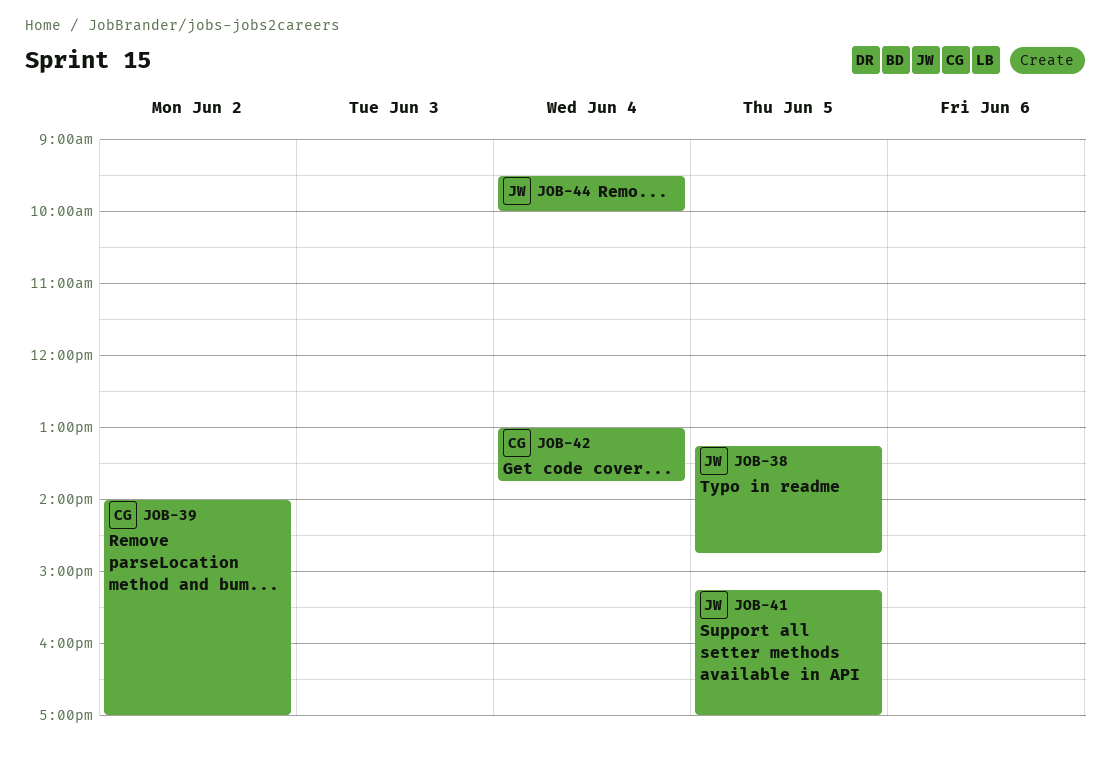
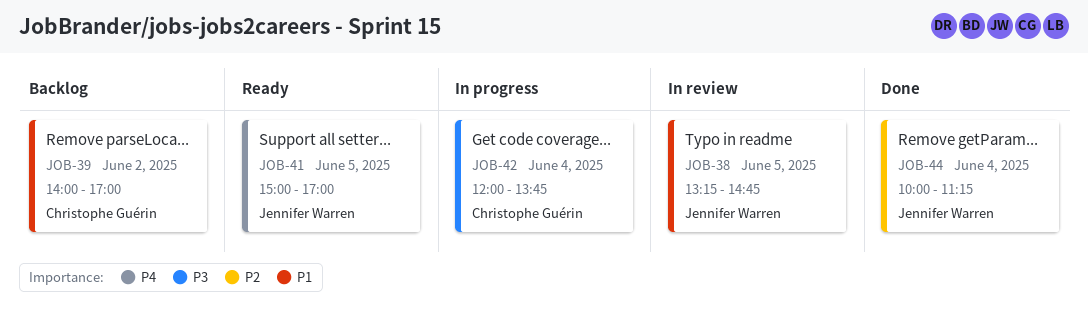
JOB-41, begins: 15:15 -> 15:00
JOB-42, begins: 13:00 -> 12:00
JOB-44, begins: 09:30 -> 10:00
JOB-44, ends: 10:00 -> 11:15

